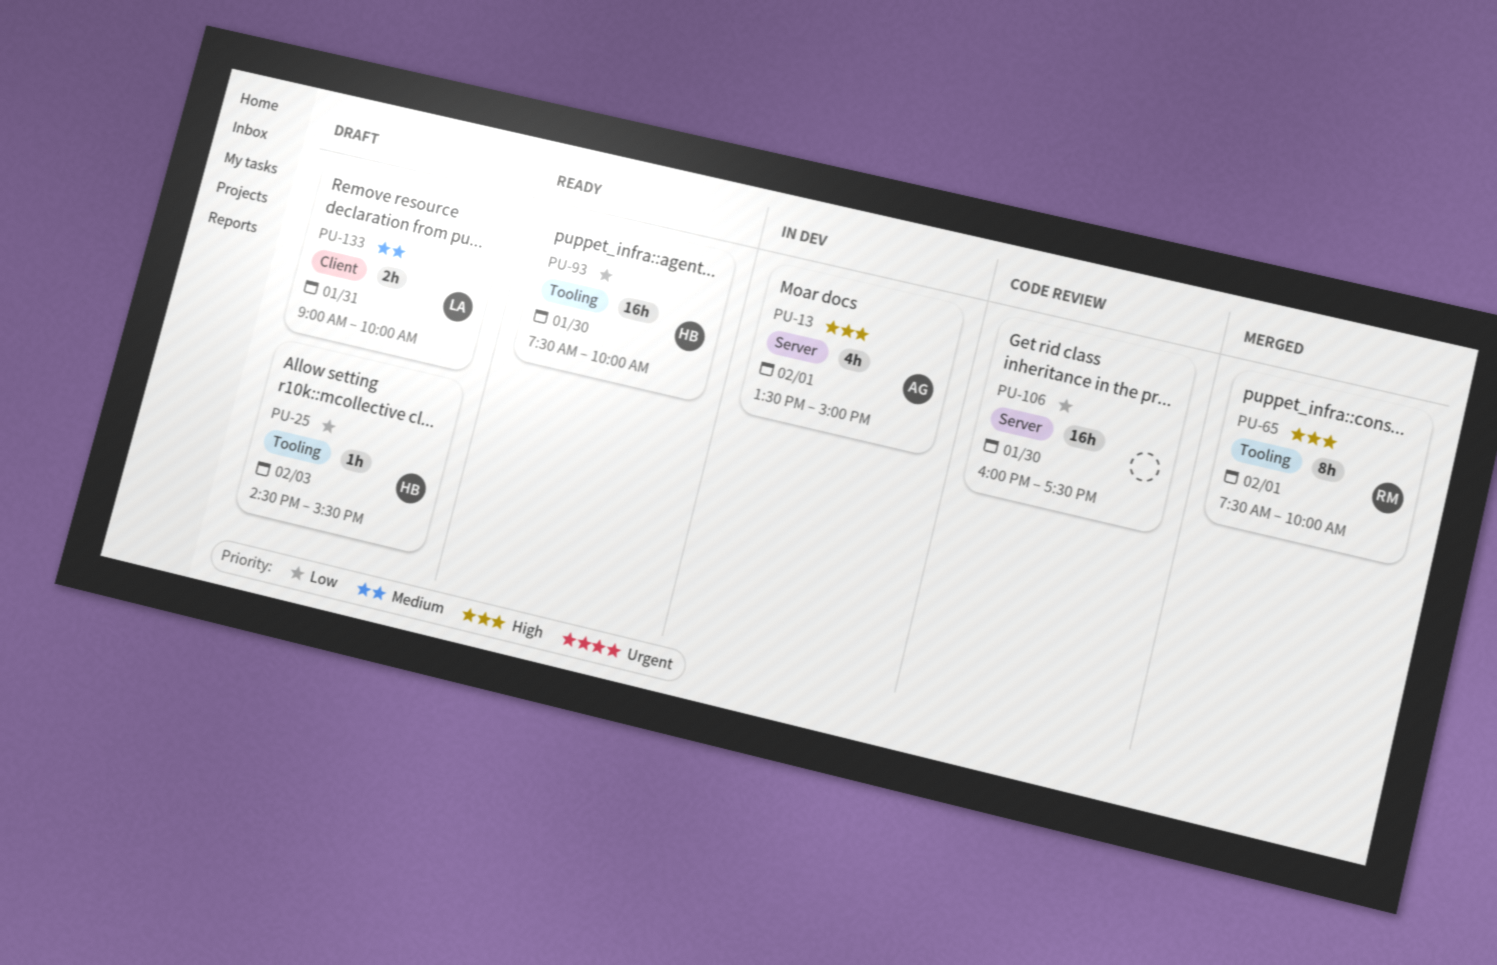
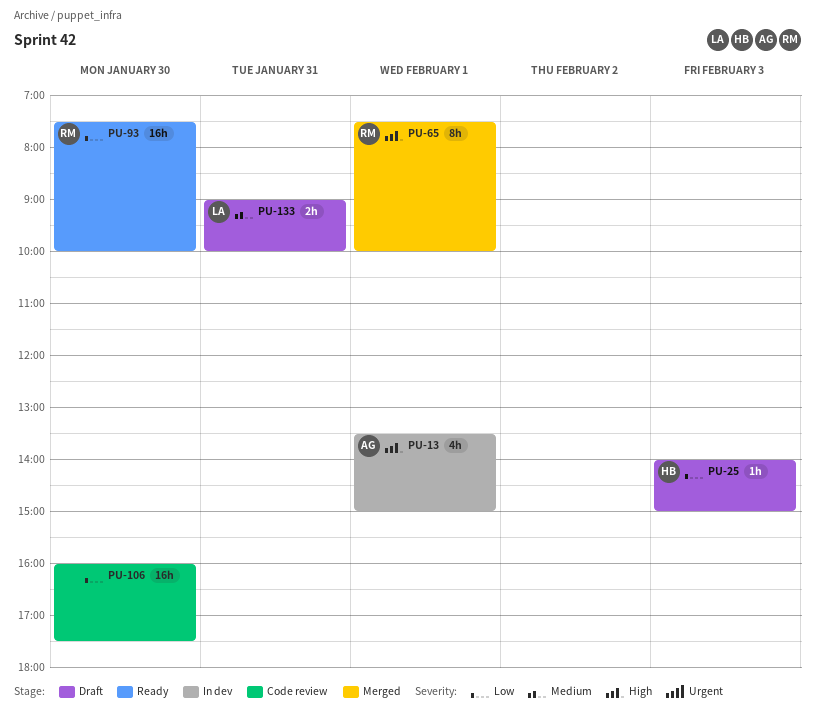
PU-25, begins: 14:30 -> 14:00
PU-25, ends: 15:30 -> 15:00
PU-93, owner: HB -> RM

